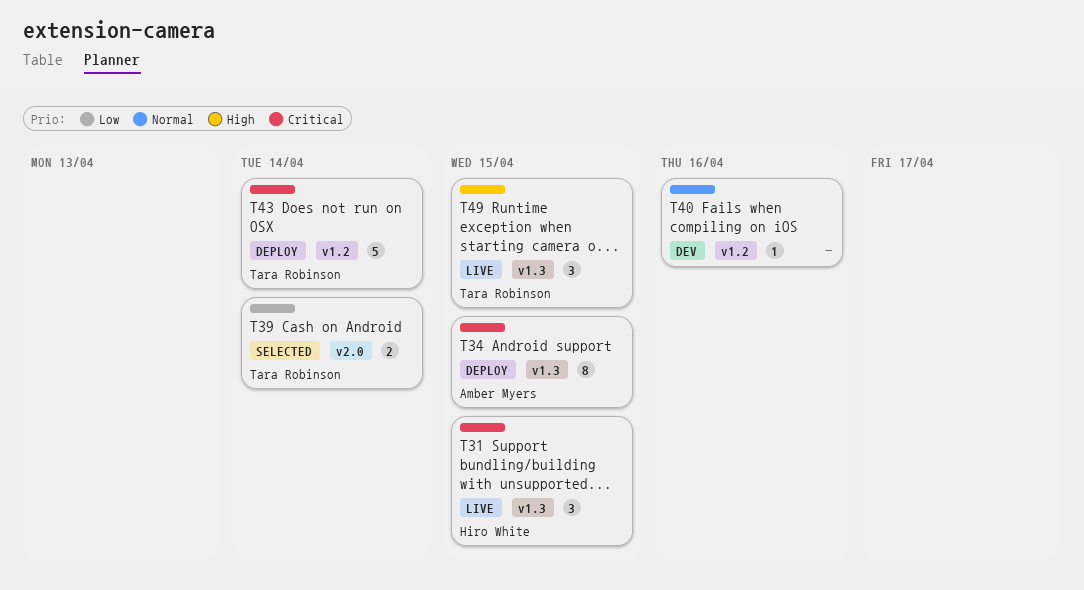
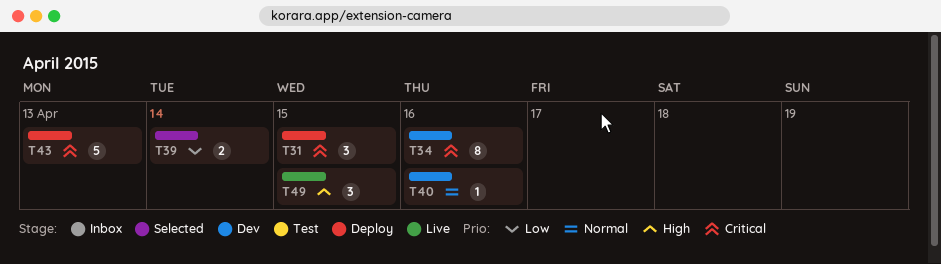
T31, status: Live -> Deploy
T34, status: Deploy -> Dev
T34, due: Apr 15 -> Apr 16
T43, due: Apr 14 -> Apr 13

